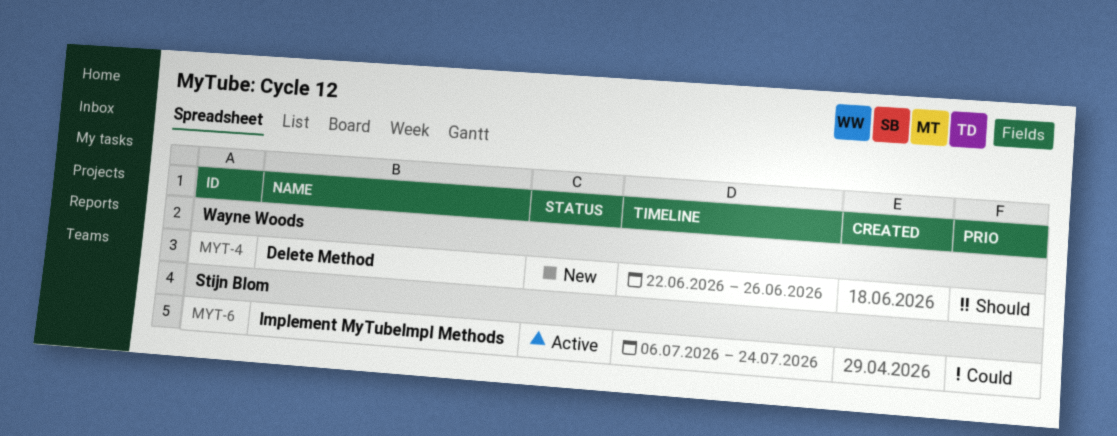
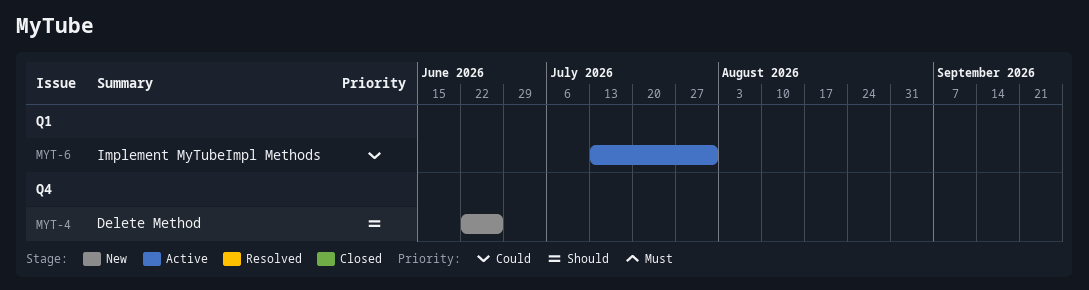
MYT-6, start: Jul 6 -> Jul 13
MYT-6, due: Jul 24 -> Jul 31

